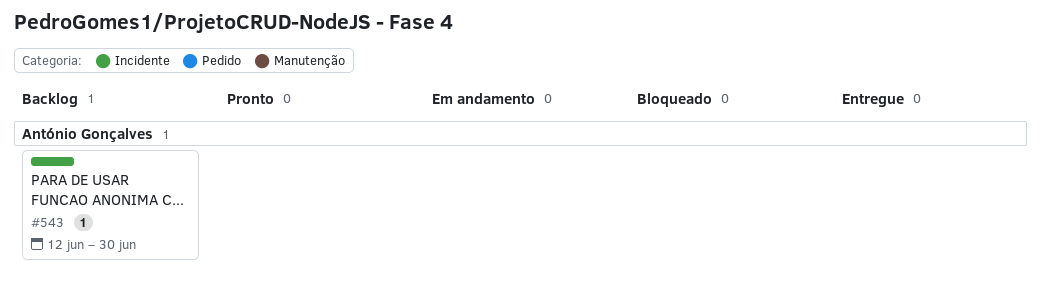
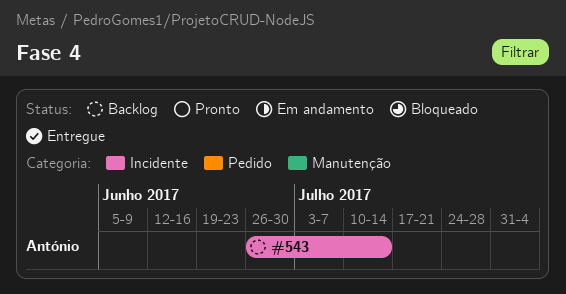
#543, start: Jun 12 -> Jun 26
#543, due: Jun 30 -> Jul 14

